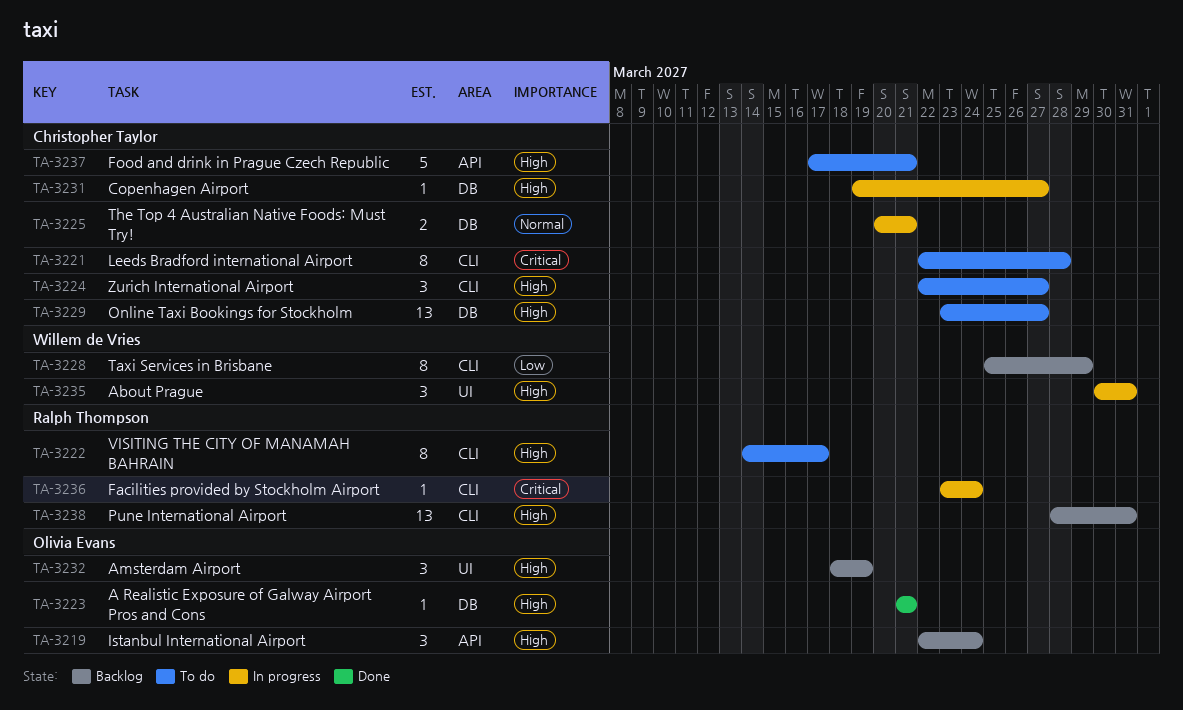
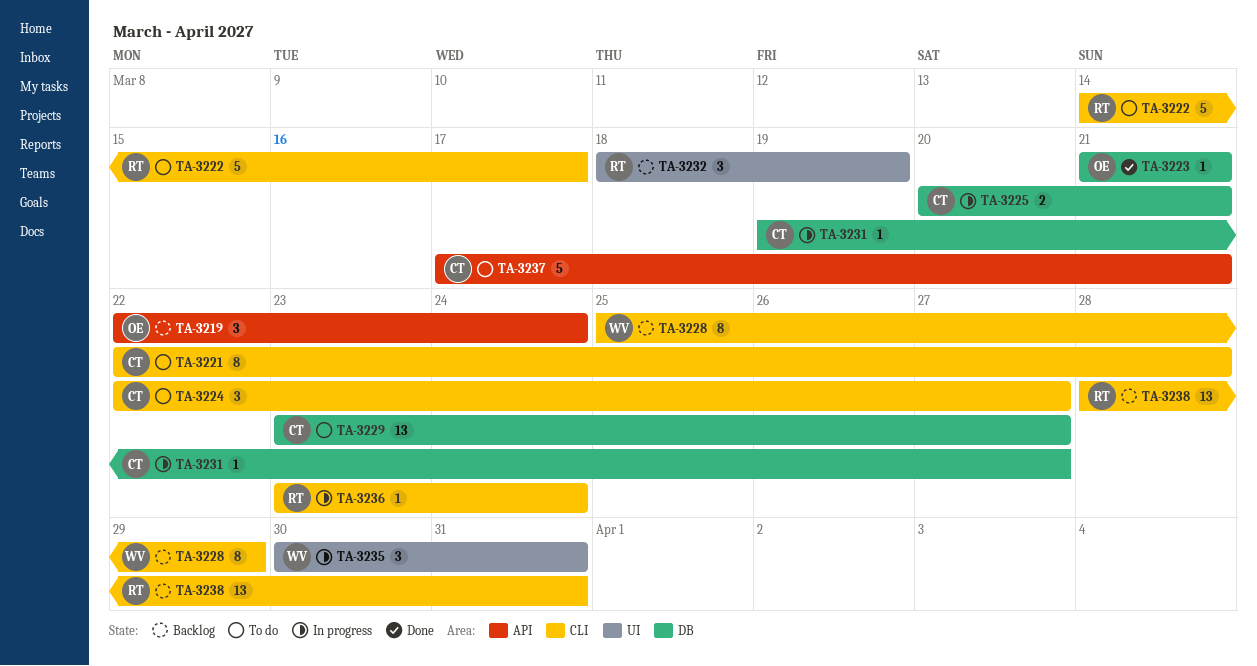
TA-3222, estimate: 8 -> 5
TA-3232, owner: Olivia Evans -> Ralph Thompson

